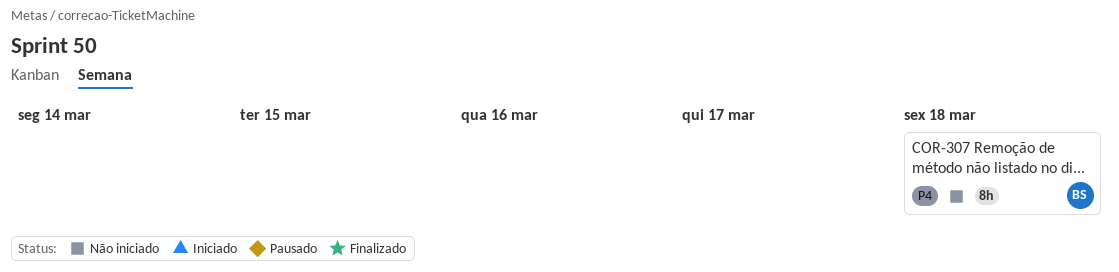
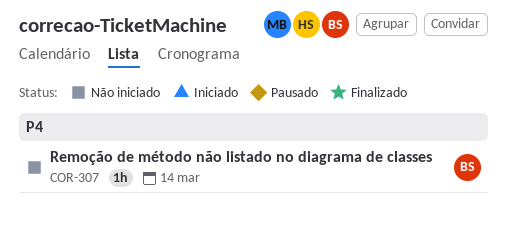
COR-307, estimate: 8h -> 1h
COR-307, due: Mar 18 -> Mar 14

